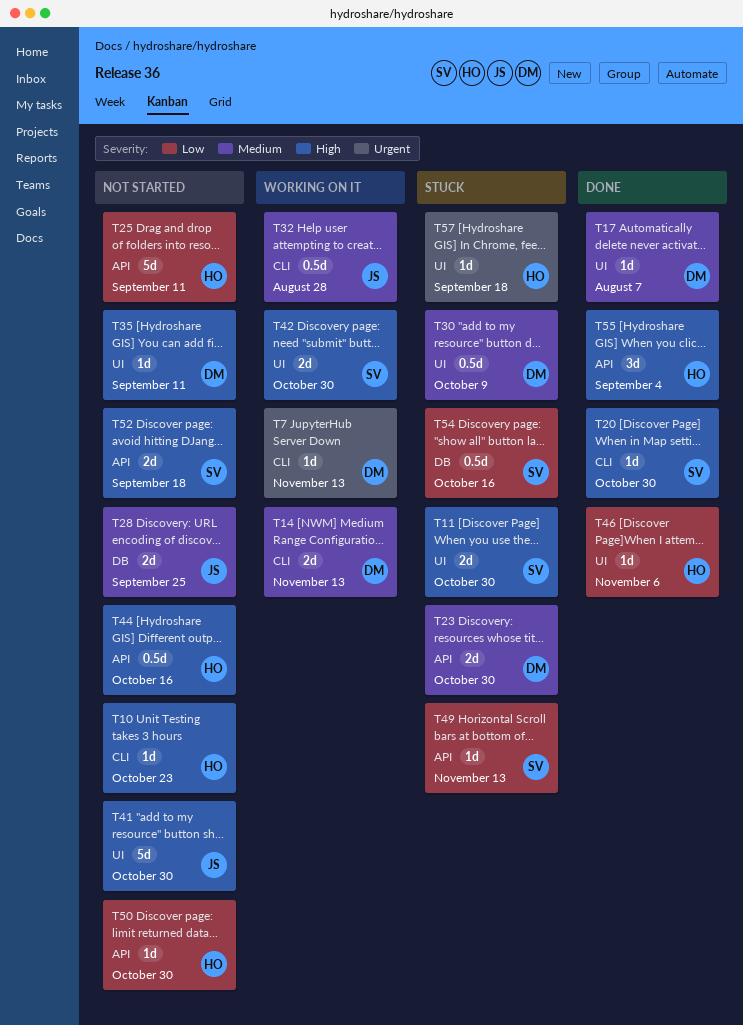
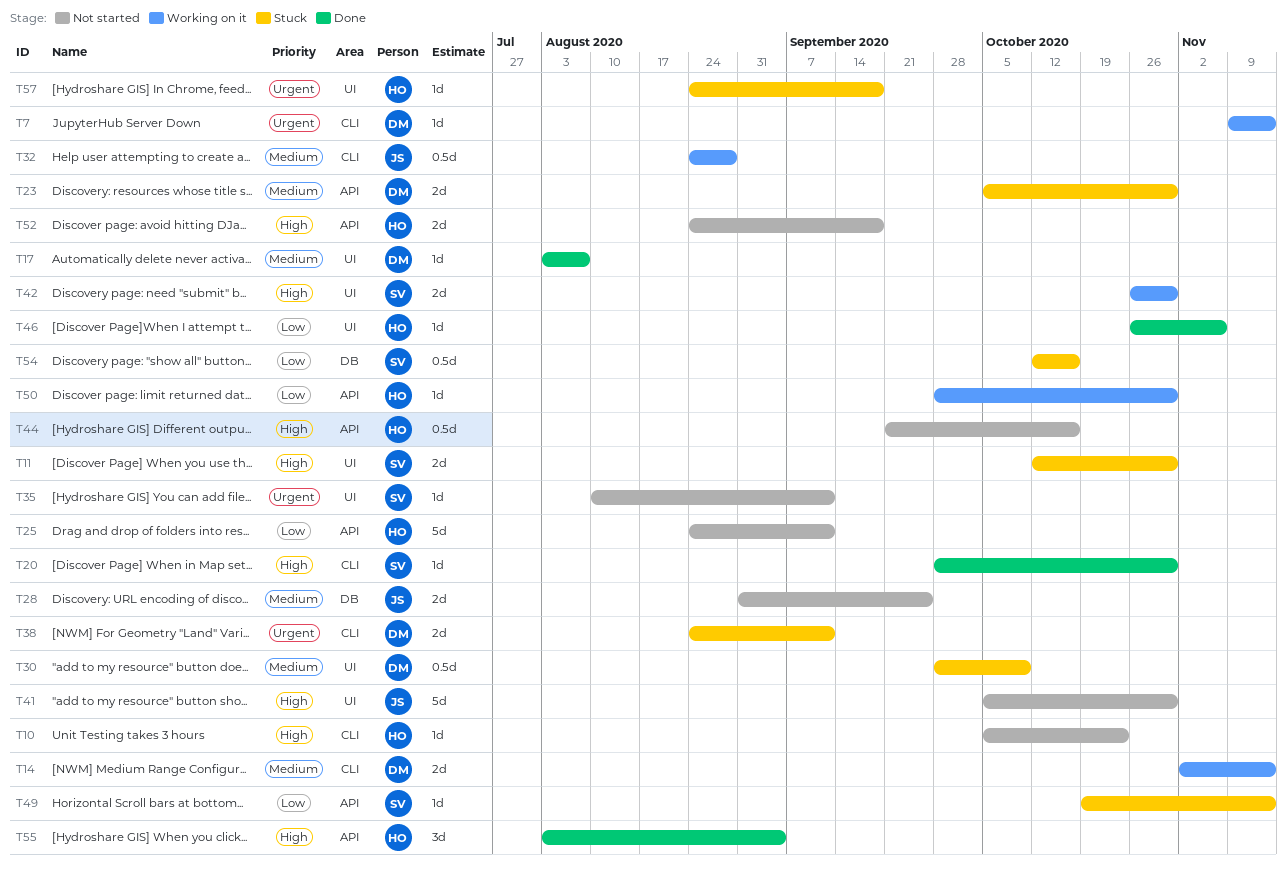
T35, owner: DM -> SV
T35, priority: High -> Urgent
T38: none -> present
T50, status: Not started -> Working on it
T52, owner: SV -> HO

